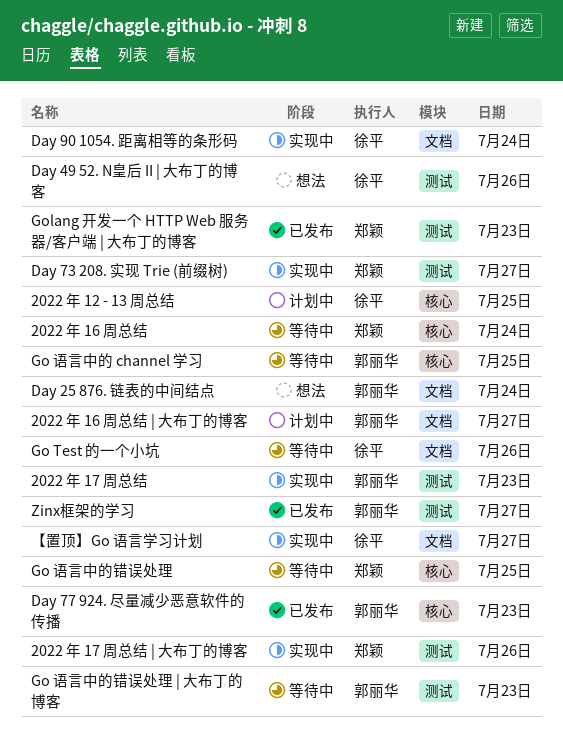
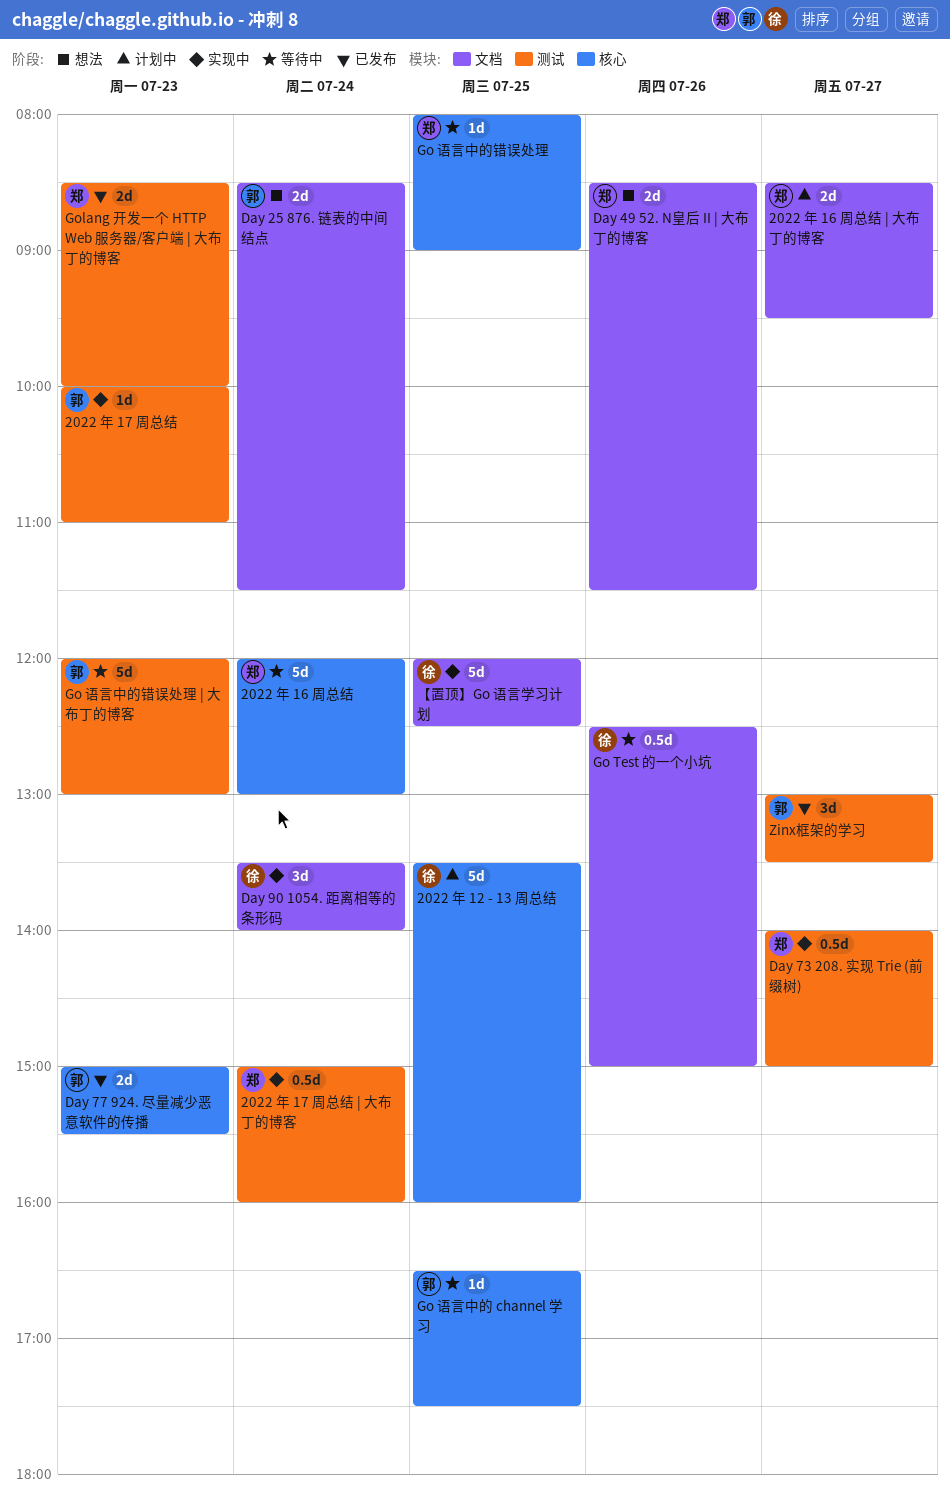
2022 年 16 周总结 | 大布丁的博客, owner: 郭丽华 -> 郑颖
2022 年 17 周总结 | 大布丁的博客, day: Jul 26 -> Jul 24
Day 49 52. N皇后 II | 大布丁的博客, owner: 徐平 -> 郑颖
Day 49 52. N皇后 II | 大布丁的博客, label: 测试 -> 文档
【置顶】Go 语言学习计划, day: Jul 27 -> Jul 25

